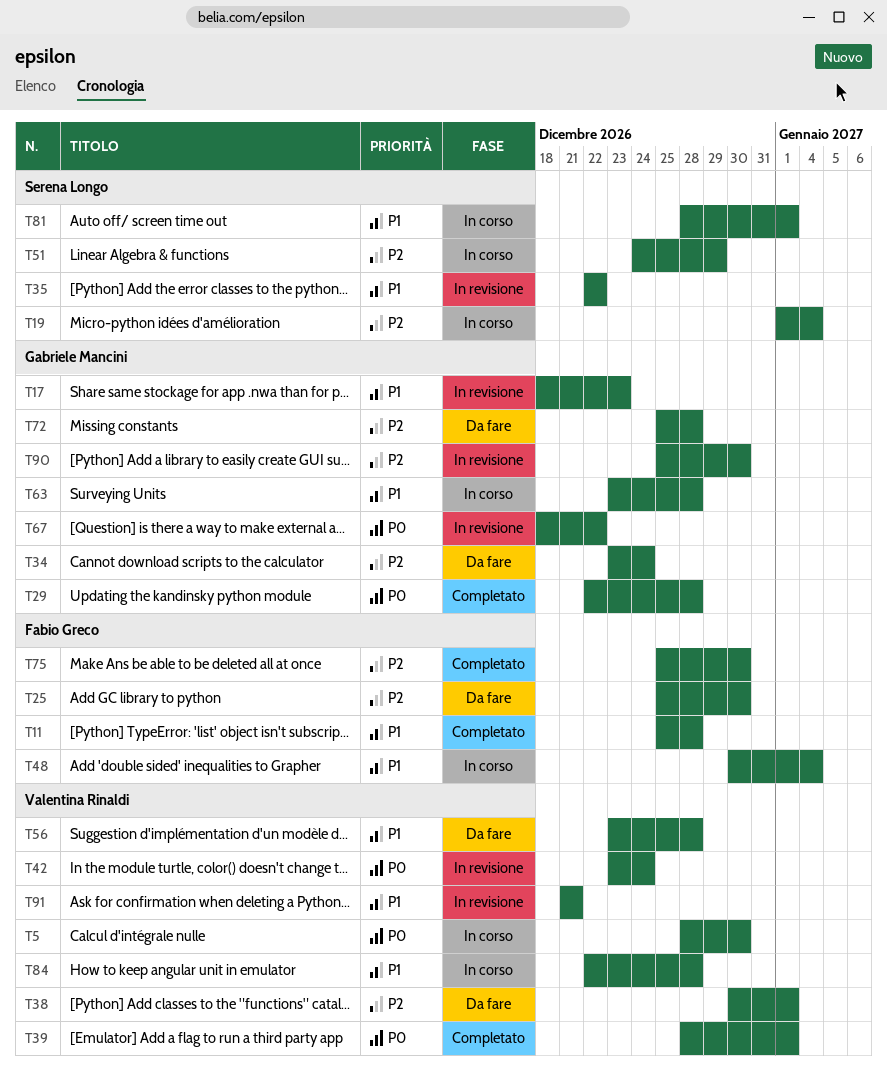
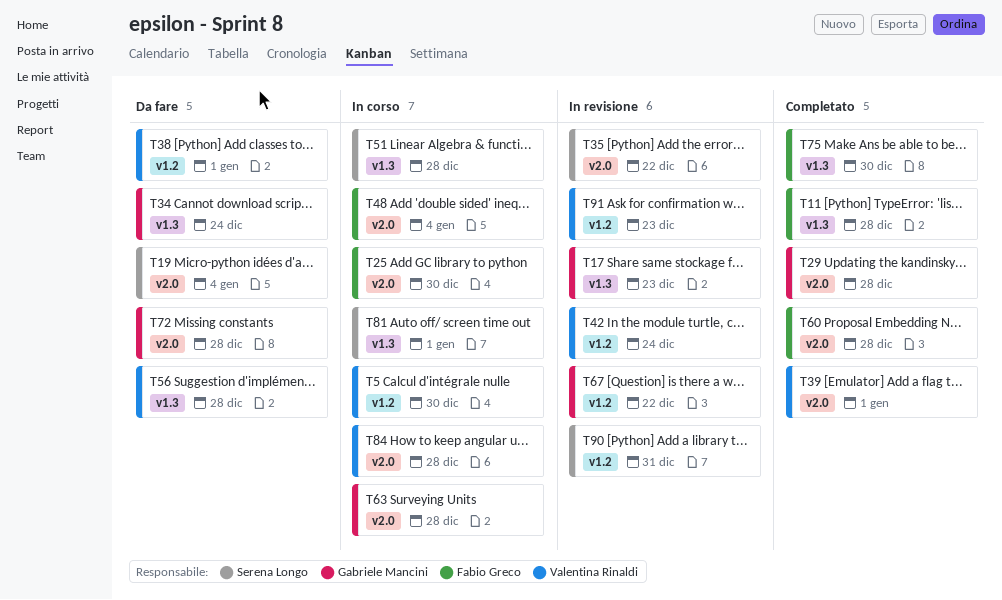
T19, status: In corso -> Da fare
T25, status: Da fare -> In corso
T51, due: Dec 29 -> Dec 28
T60: none -> present
T90, owner: Gabriele Mancini -> Serena Longo
T90, due: Dec 30 -> Dec 31
T91, due: Dec 21 -> Dec 23

